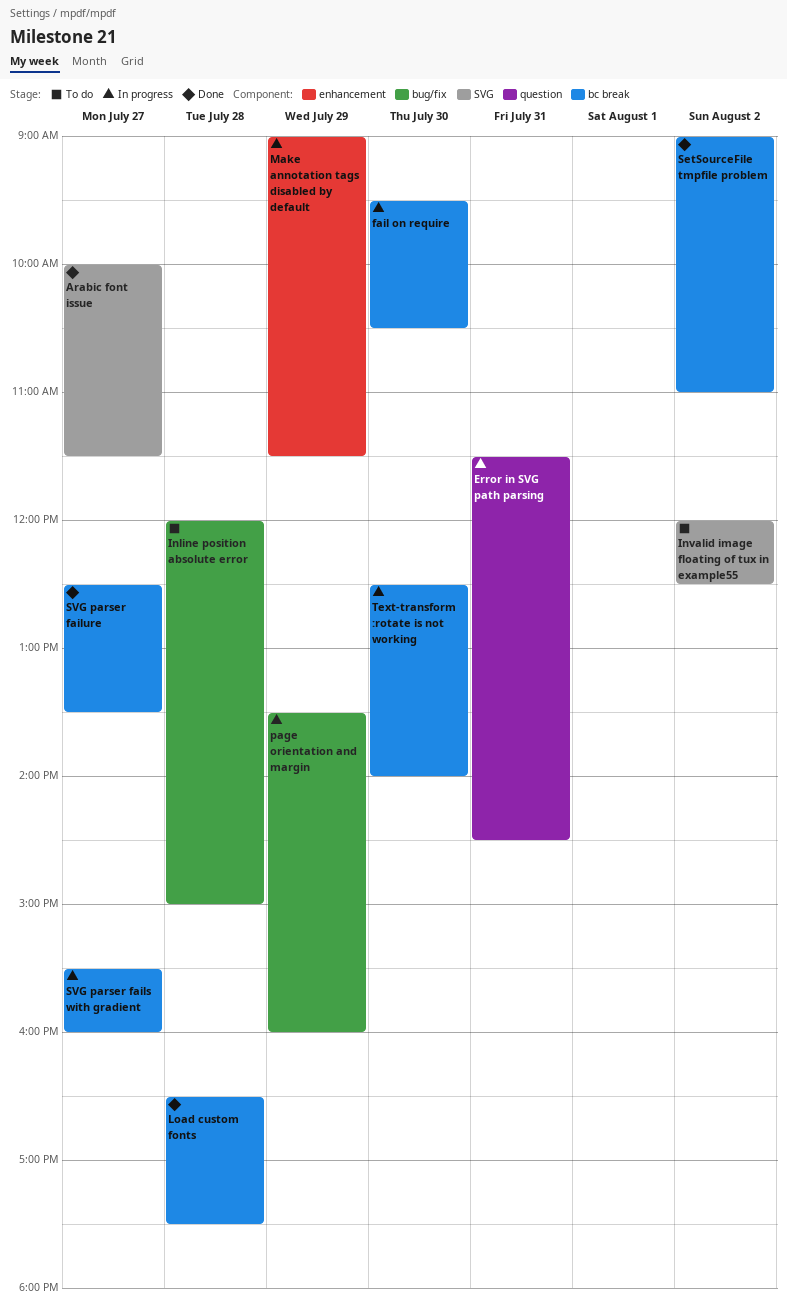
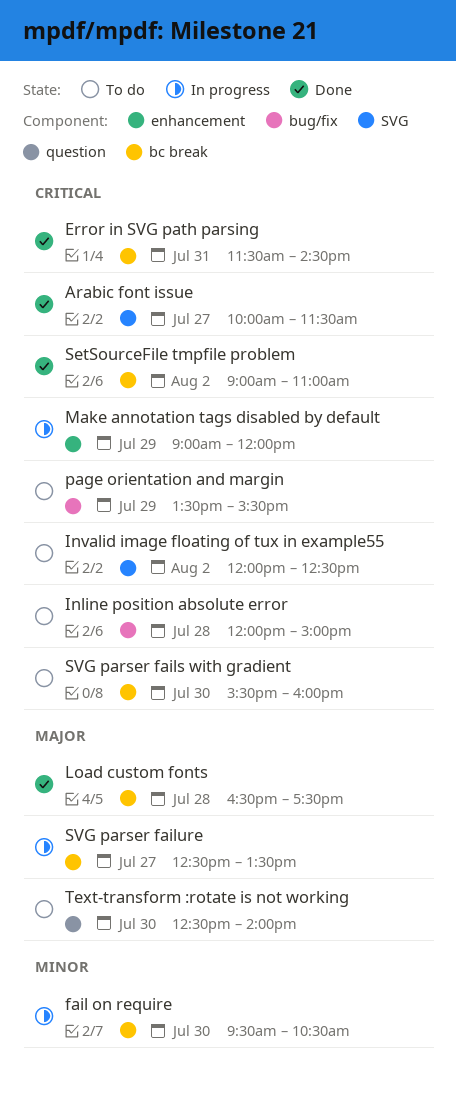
Error in SVG path parsing, status: In progress -> Done
Error in SVG path parsing, label: question -> bc break
Make annotation tags disabled by default, ends: 11:30 -> 12:00
page orientation and margin, status: In progress -> To do
page orientation and margin, ends: 16:00 -> 15:30
SVG parser fails with gradient, status: In progress -> To do
SVG parser fails with gradient, day: Jul 27 -> Jul 30
SVG parser failure, status: Done -> In progress
Text-transform :rotate is not working, status: In progress -> To do
Text-transform :rotate is not working, label: bc break -> question

